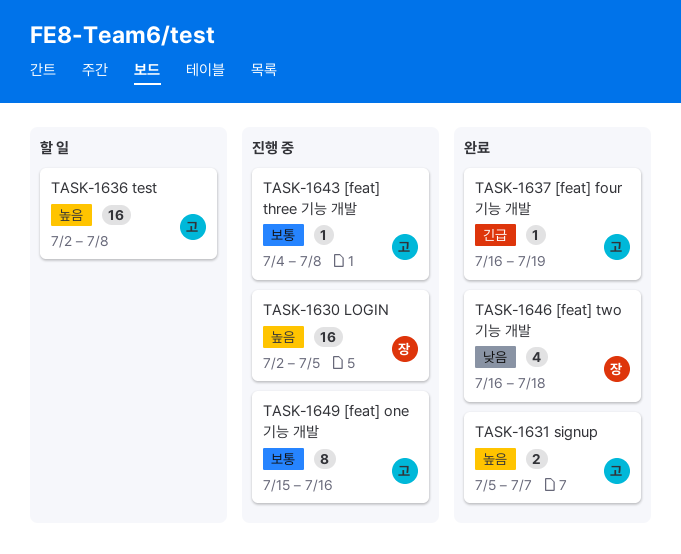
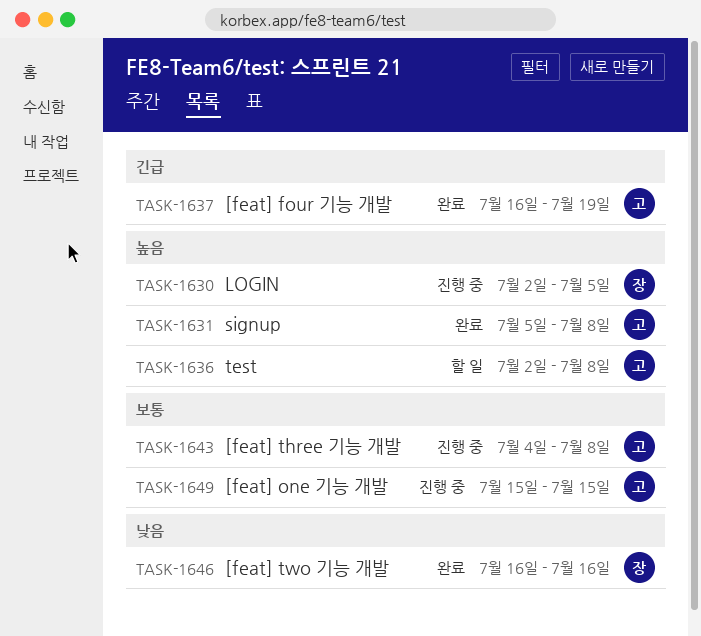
TASK-1631, due: Jul 7 -> Jul 8
TASK-1646, due: Jul 18 -> Jul 16
TASK-1649, due: Jul 16 -> Jul 15

